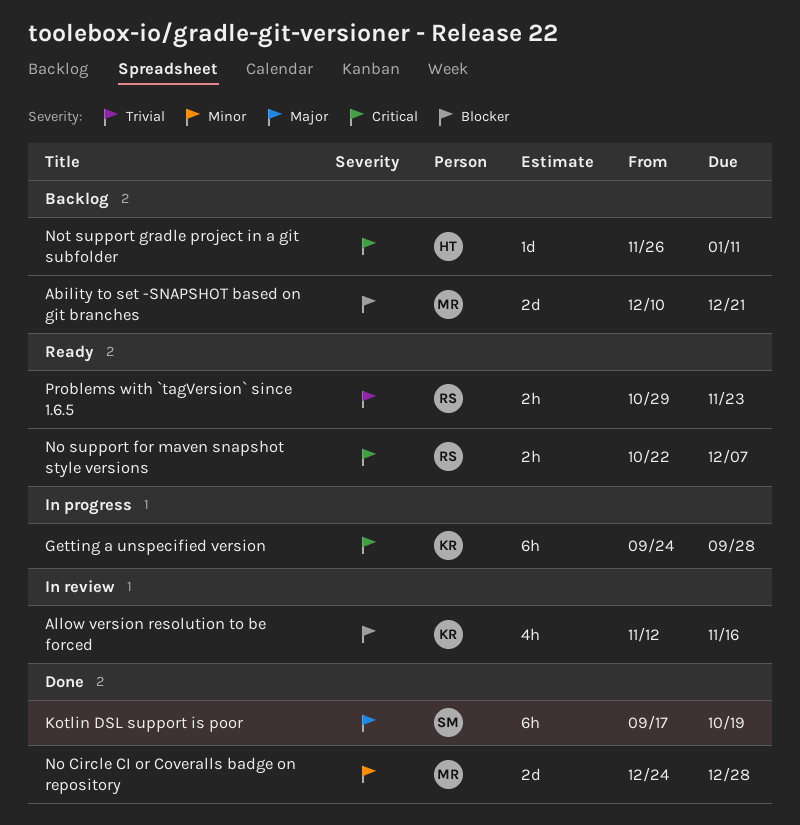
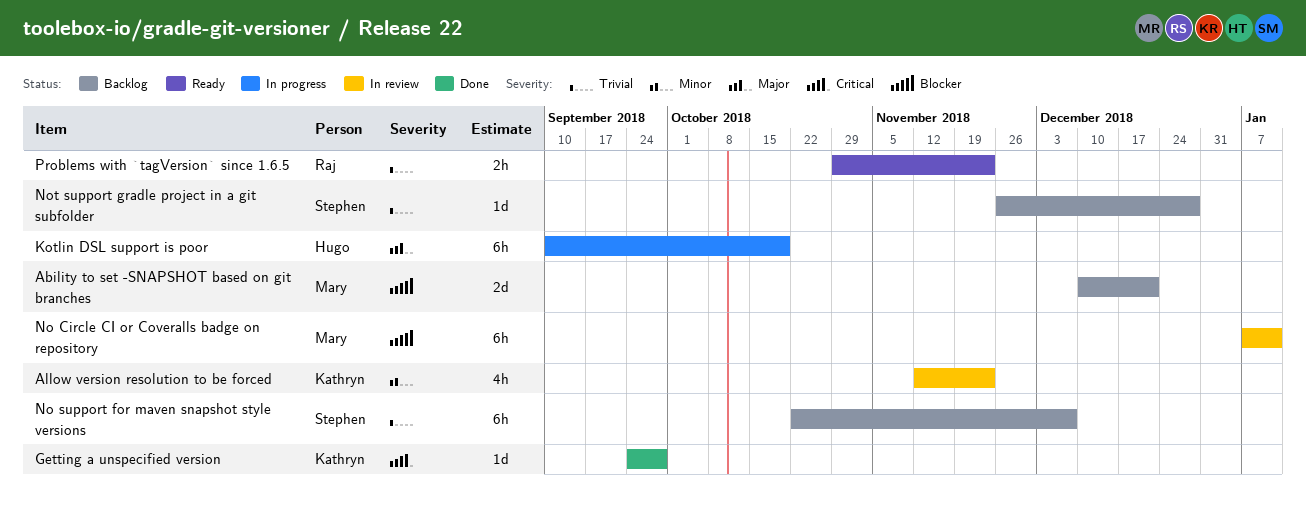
Allow version resolution to be forced, priority: Blocker -> Minor
Allow version resolution to be forced, due: Nov 16 -> Nov 23
Getting a unspecified version, status: In progress -> Done
Getting a unspecified version, estimate: 6h -> 1d
Kotlin DSL support is poor, status: Done -> In progress
Kotlin DSL support is poor, owner: Stephen -> Hugo
Kotlin DSL support is poor, start: Sep 17 -> Sep 10
No Circle CI or Coveralls badge on repository, status: Done -> In review
No Circle CI or Coveralls badge on repository, priority: Minor -> Blocker
No Circle CI or Coveralls badge on repository, estimate: 2d -> 6h
No Circle CI or Coveralls badge on repository, start: Dec 24 -> Jan 7
No Circle CI or Coveralls badge on repository, due: Dec 28 -> Jan 11
No support for maven snapshot style versions, status: Ready -> Backlog
No support for maven snapshot style versions, owner: Raj -> Stephen
No support for maven snapshot style versions, priority: Critical -> Trivial
No support for maven snapshot style versions, estimate: 2h -> 6h
Not support gradle project in a git subfolder, owner: Hugo -> Stephen
Not support gradle project in a git subfolder, priority: Critical -> Trivial
Not support gradle project in a git subfolder, due: Jan 11 -> Dec 28

